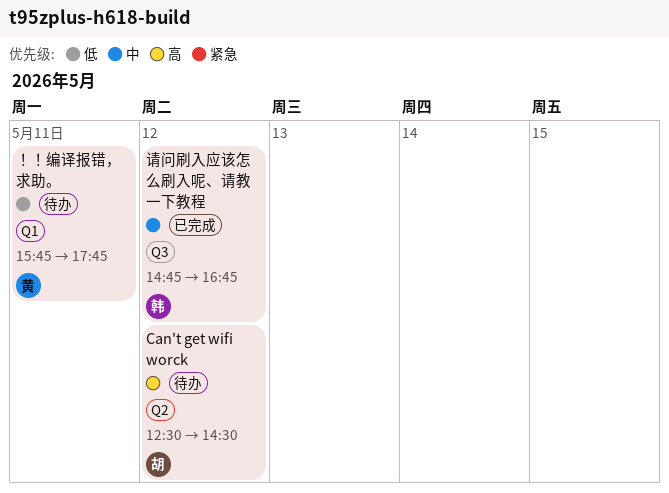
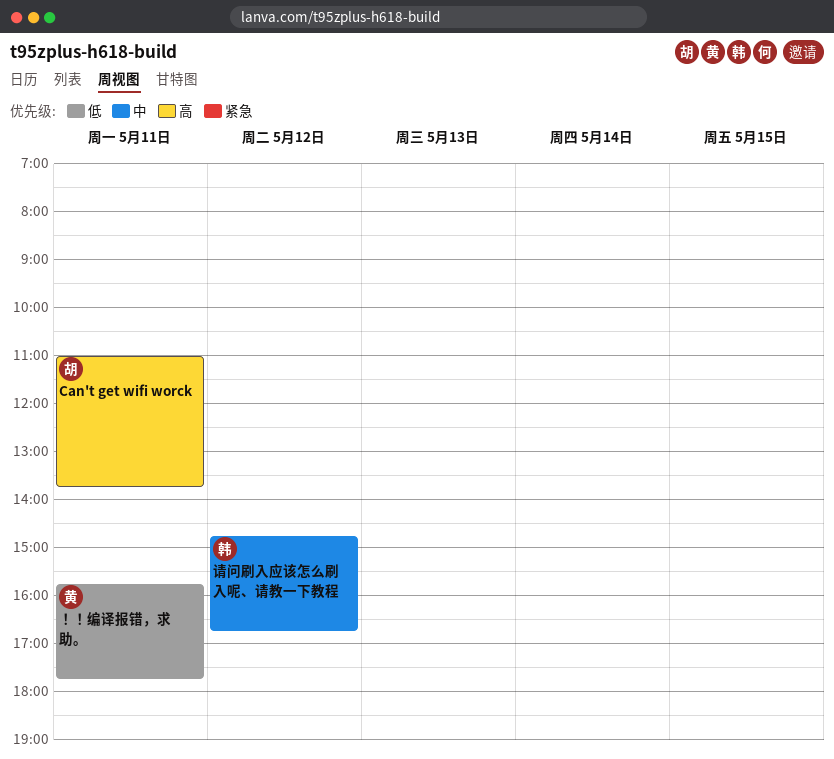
Can't get wifi worck, day: May 12 -> May 11
Can't get wifi worck, begins: 12:30 -> 11:00
Can't get wifi worck, ends: 14:30 -> 13:45

